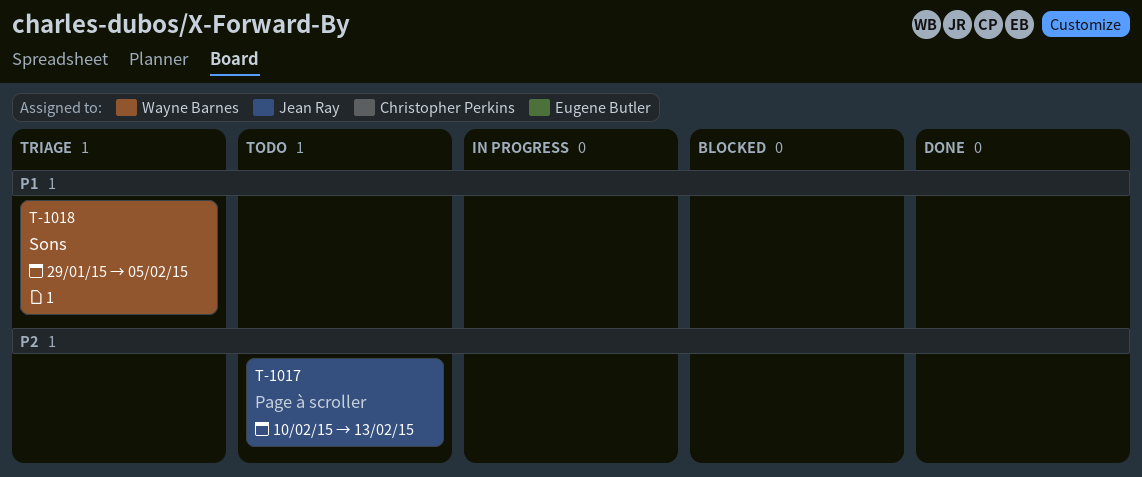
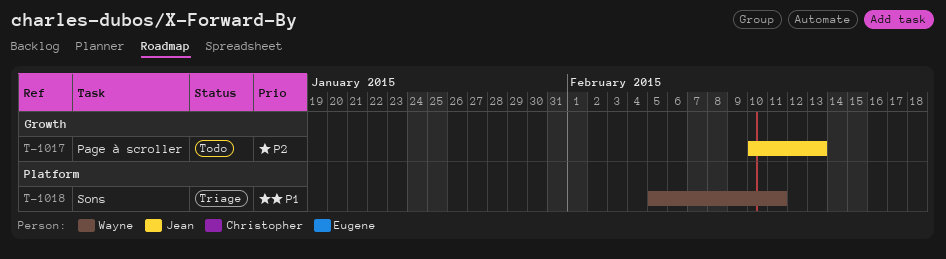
T-1018, start: Jan 29 -> Feb 5
T-1018, due: Feb 5 -> Feb 11

